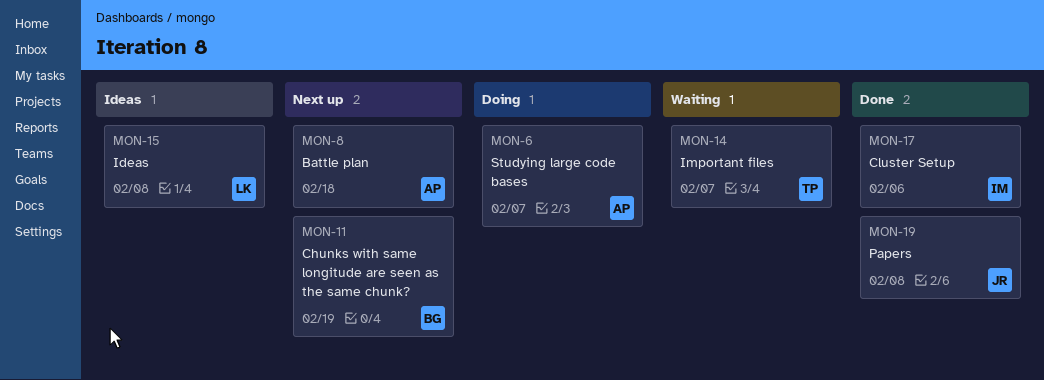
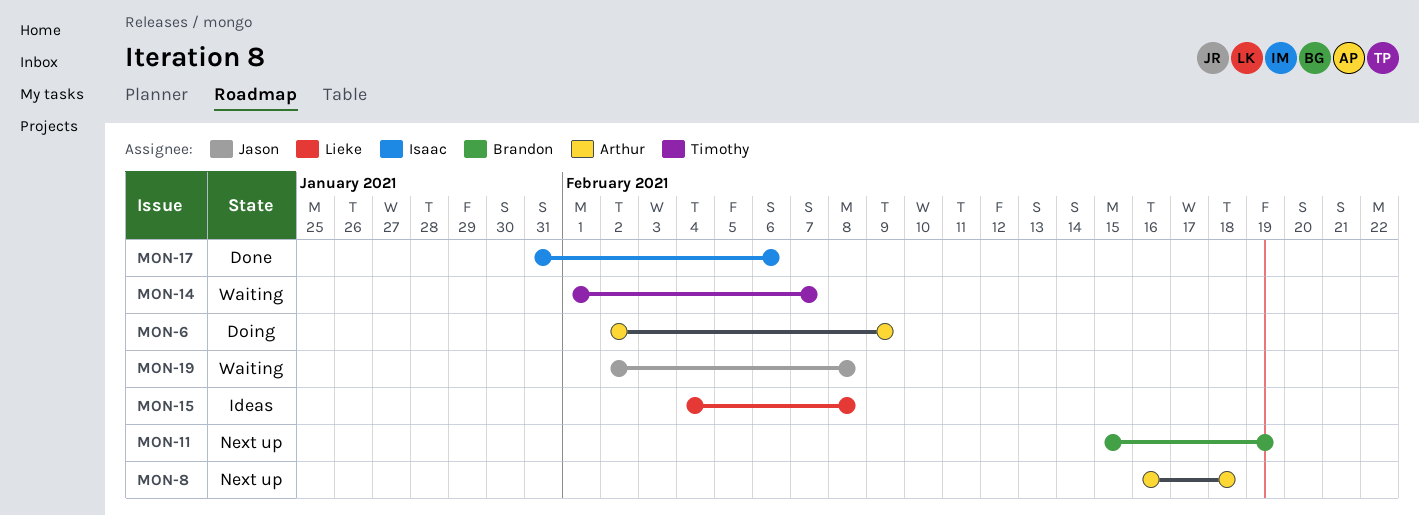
MON-6, due: Feb 7 -> Feb 9
MON-19, status: Done -> Waiting

